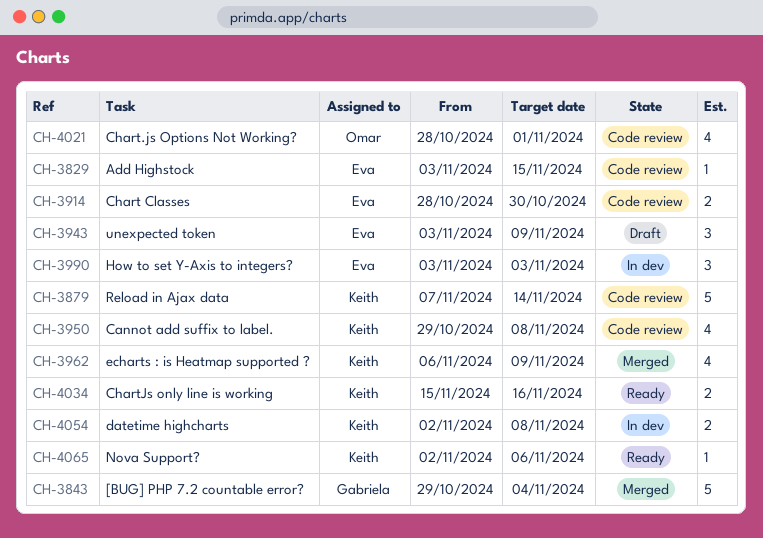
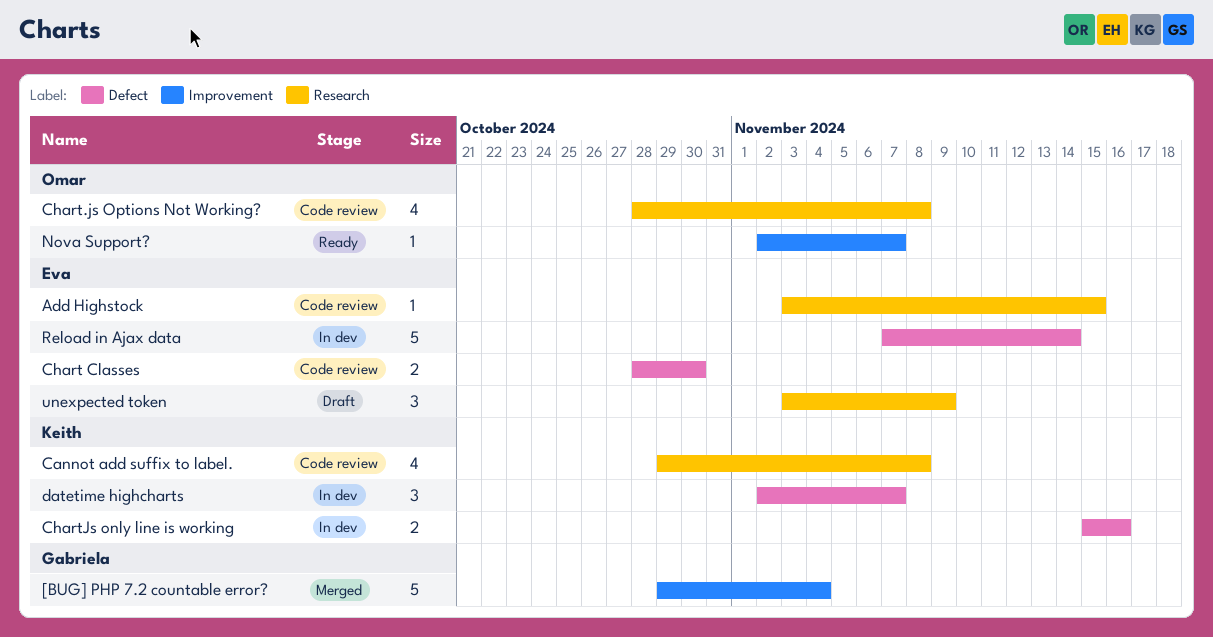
Chart.js Options Not Working?, due: Nov 1 -> Nov 8
ChartJs only line is working, status: Ready -> In dev
datetime highcharts, estimate: 2 -> 3
datetime highcharts, due: Nov 8 -> Nov 7
echarts : is Heatmap supported ?: present -> none
How to set Y-Axis to integers?: present -> none
Nova Support?, owner: Keith -> Omar
Nova Support?, due: Nov 6 -> Nov 7
Reload in Ajax data, status: Code review -> In dev
Reload in Ajax data, owner: Keith -> Eva

